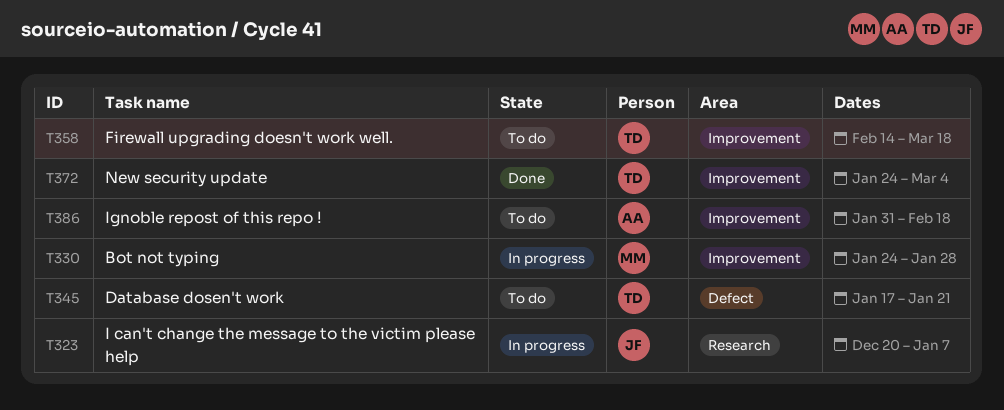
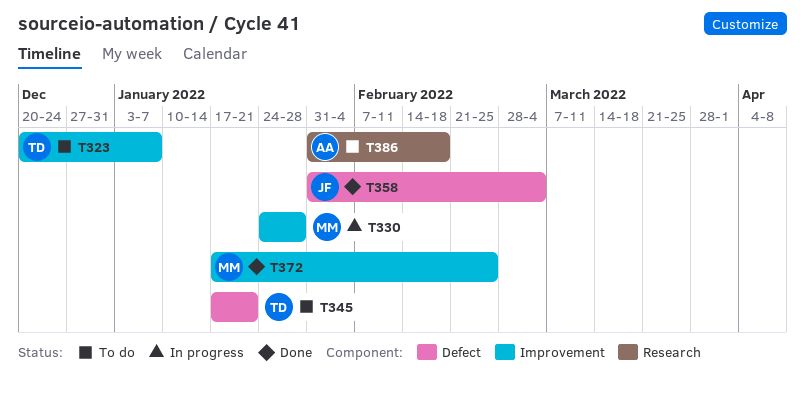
T323, status: In progress -> To do
T323, owner: JF -> TD
T323, label: Research -> Improvement
T358, status: To do -> Done
T358, owner: TD -> JF
T358, label: Improvement -> Defect
T358, start: Feb 14 -> Jan 31
T358, due: Mar 18 -> Mar 4
T372, owner: TD -> MM
T372, start: Jan 24 -> Jan 17
T372, due: Mar 4 -> Feb 25
T386, label: Improvement -> Research

